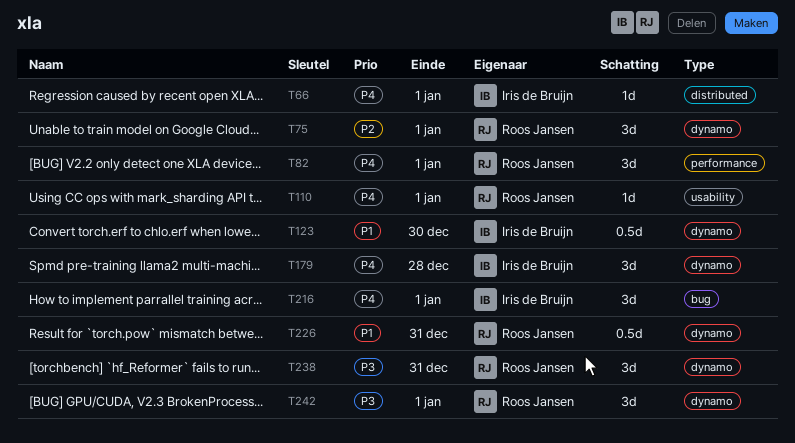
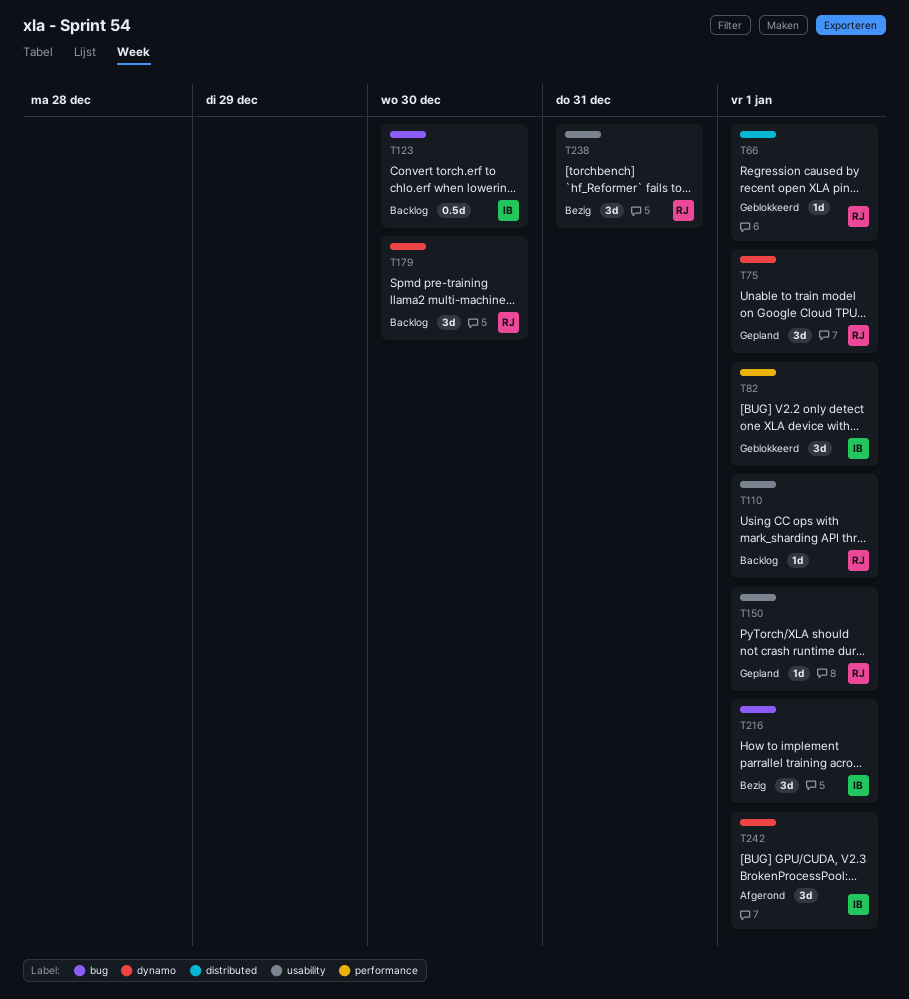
T66, owner: Iris de Bruijn -> Roos Jansen
T82, owner: Roos Jansen -> Iris de Bruijn
T123, label: dynamo -> bug
T150: none -> present
T179, owner: Iris de Bruijn -> Roos Jansen
T179, due: Dec 28 -> Dec 30
T226: present -> none
T238, label: dynamo -> usability
T242, owner: Roos Jansen -> Iris de Bruijn

